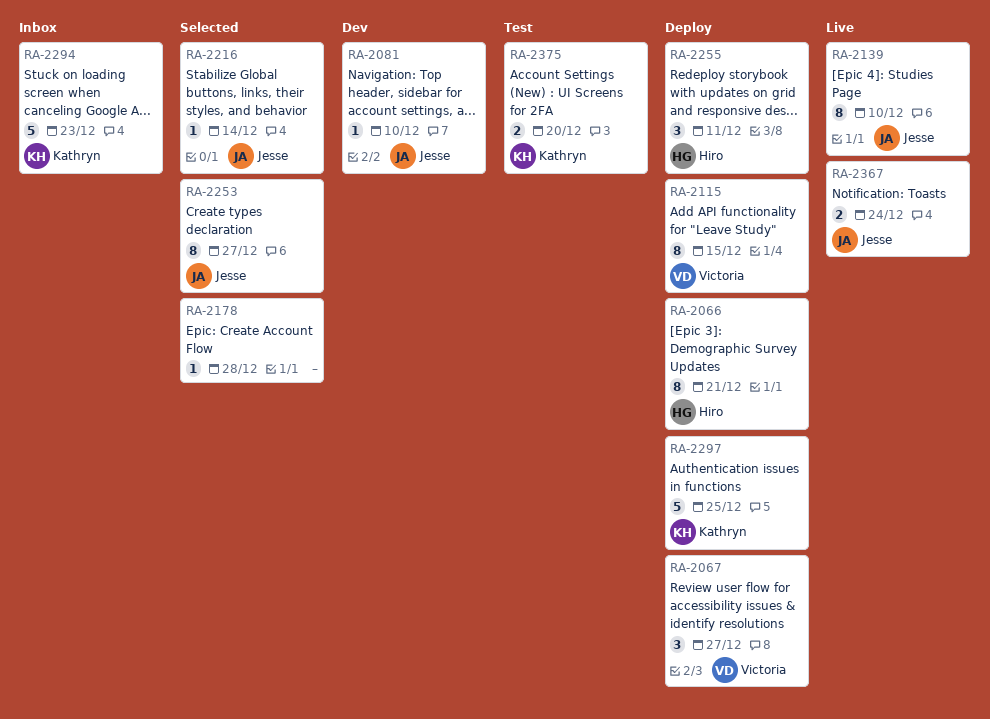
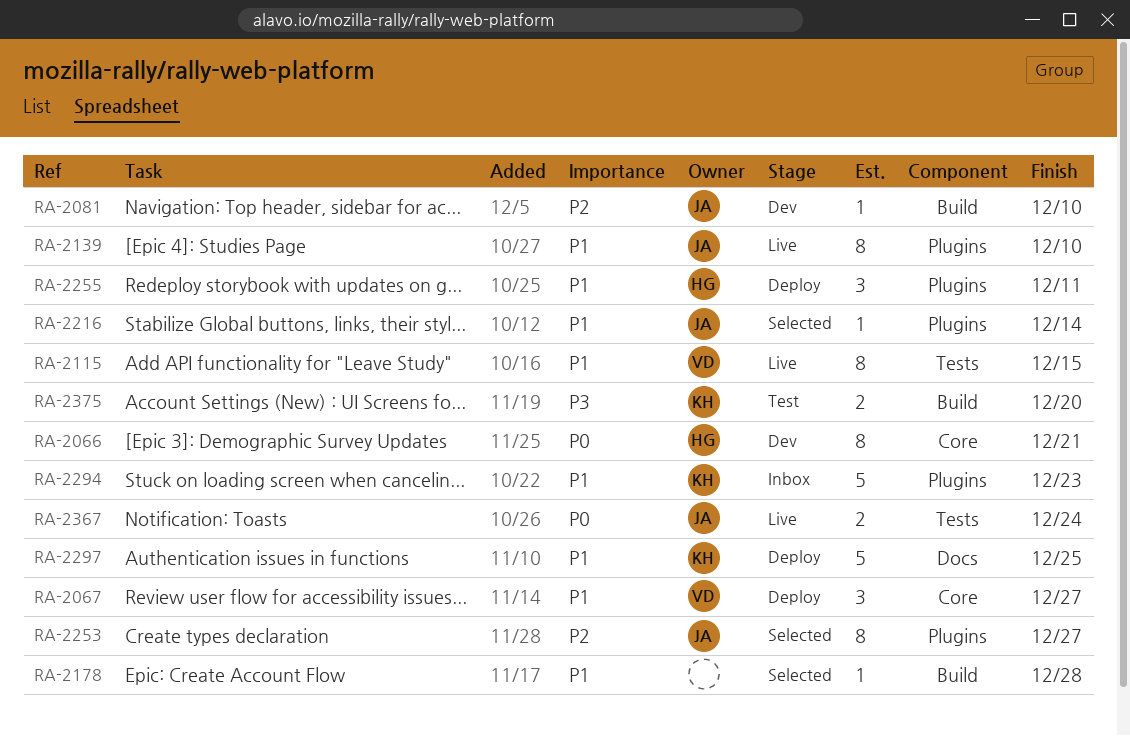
RA-2066, status: Deploy -> Dev
RA-2115, status: Deploy -> Live

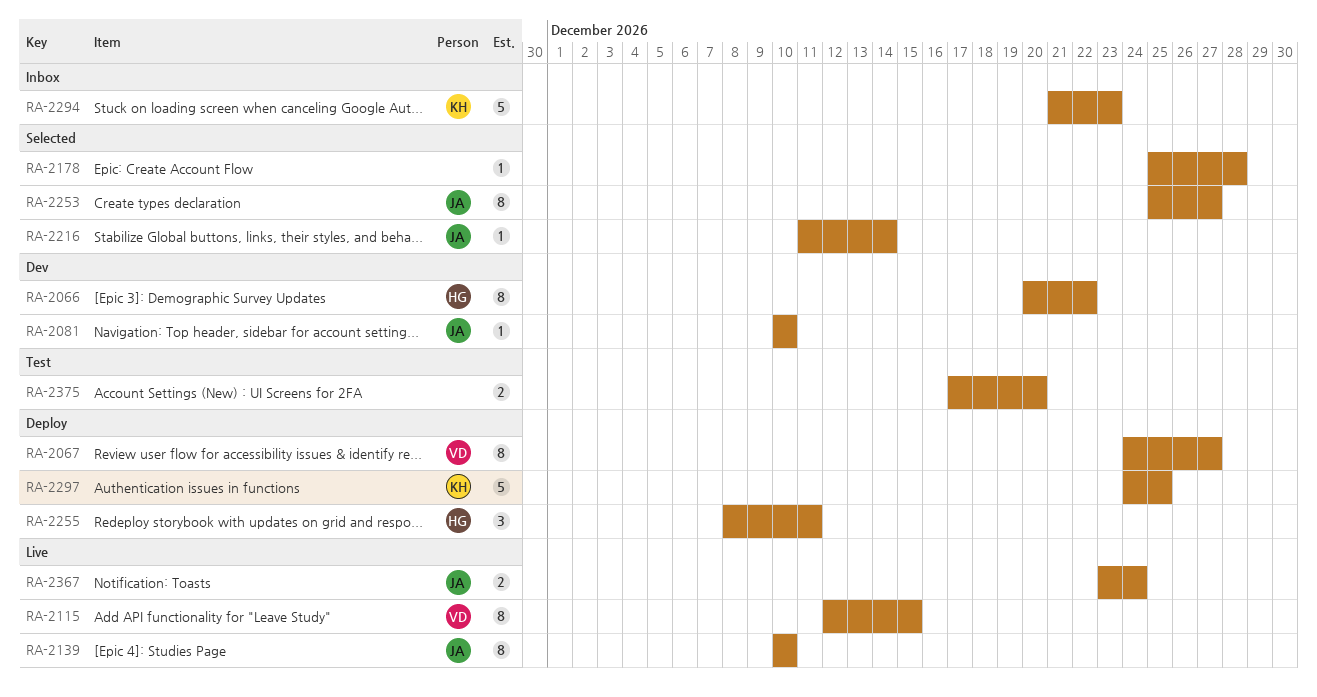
RA-2066, due: Dec 21 -> Dec 22
RA-2067, estimate: 3 -> 8
RA-2375, owner: KH -> none

